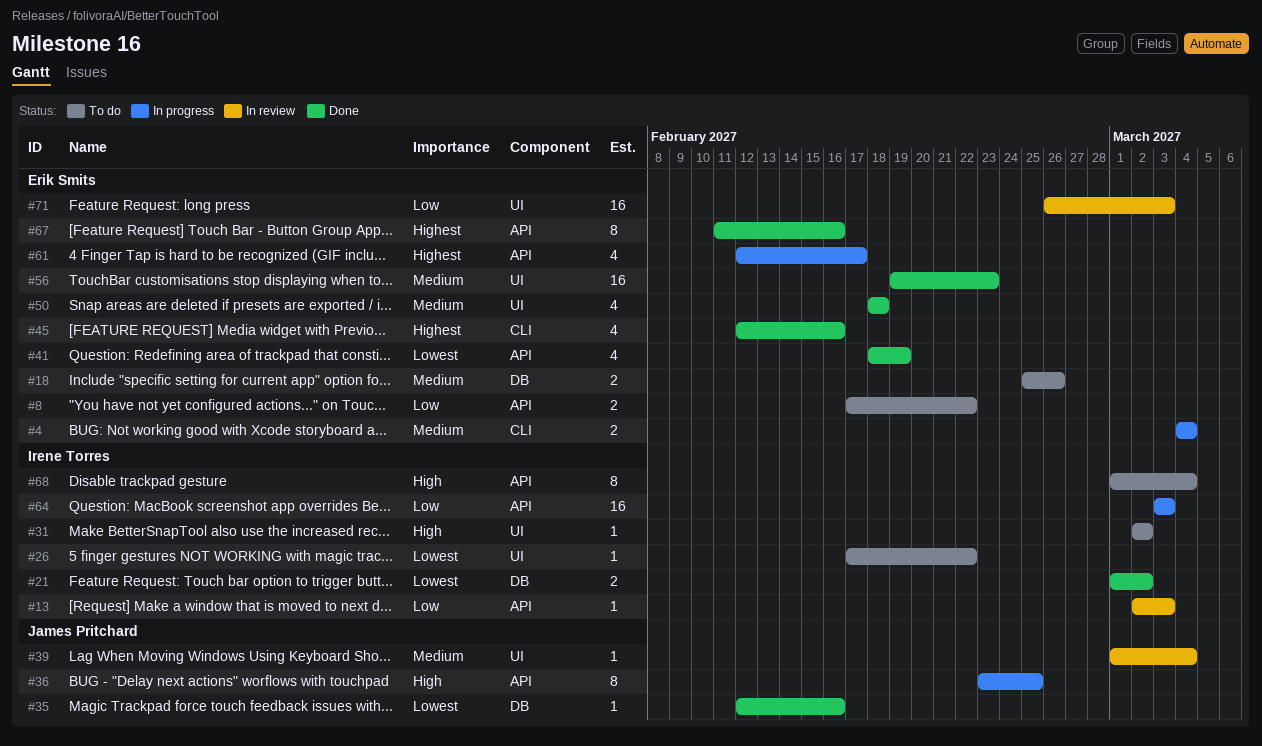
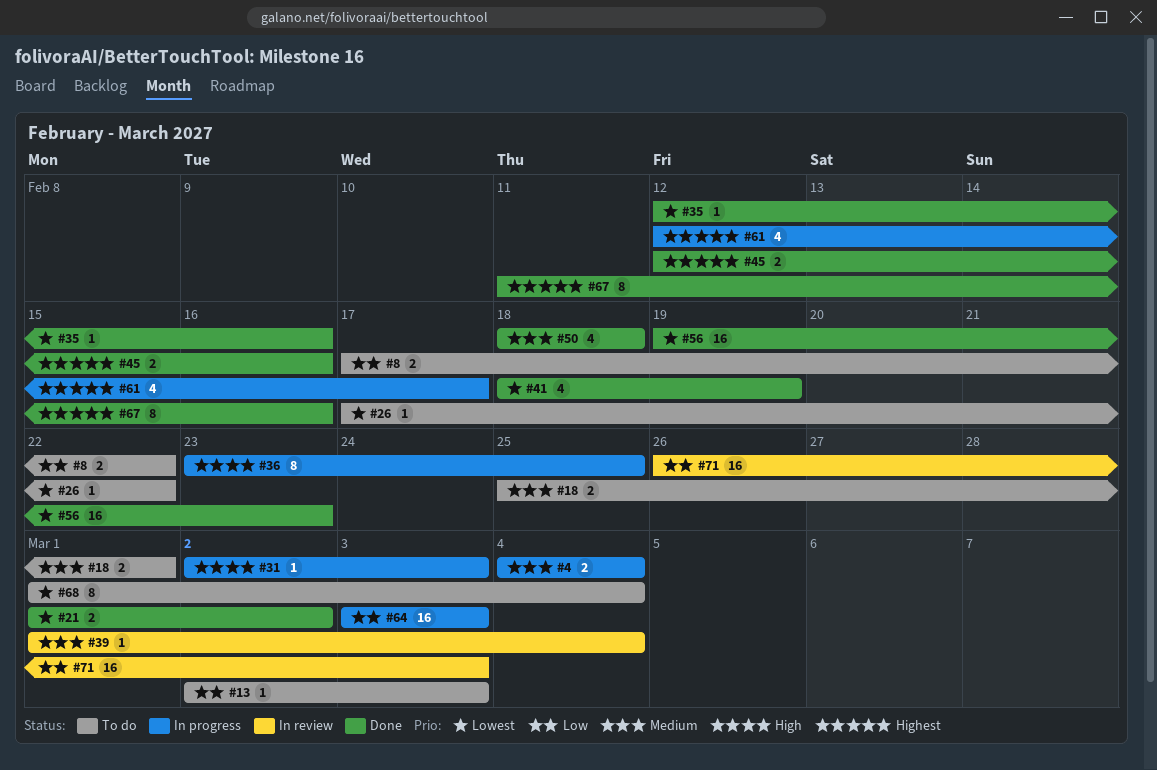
#13, status: In review -> To do
#18, due: Feb 26 -> Mar 1
#31, status: To do -> In progress
#31, due: Mar 2 -> Mar 3
#45, estimate: 4 -> 2
#56, priority: Medium -> Lowest
#68, priority: High -> Lowest

